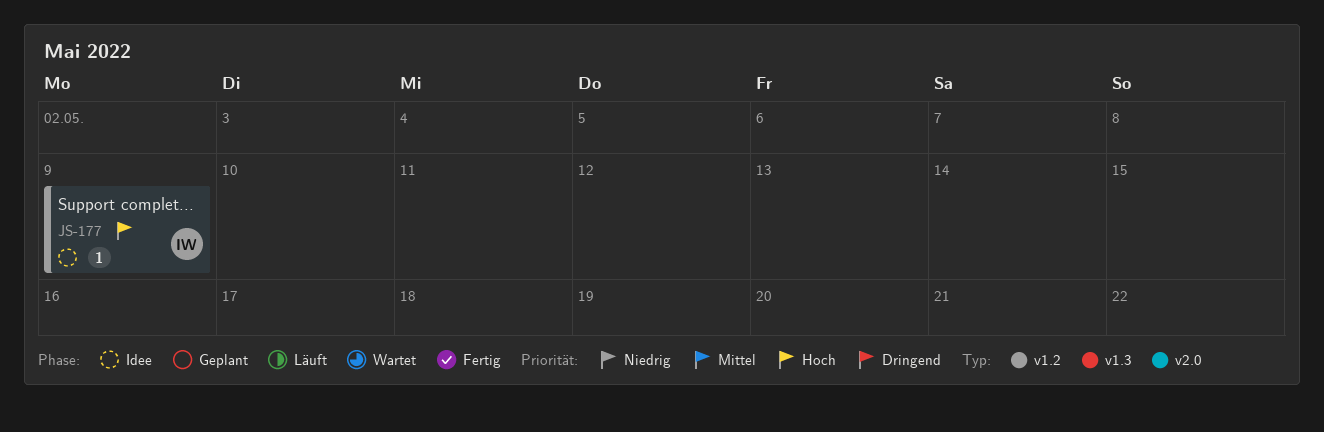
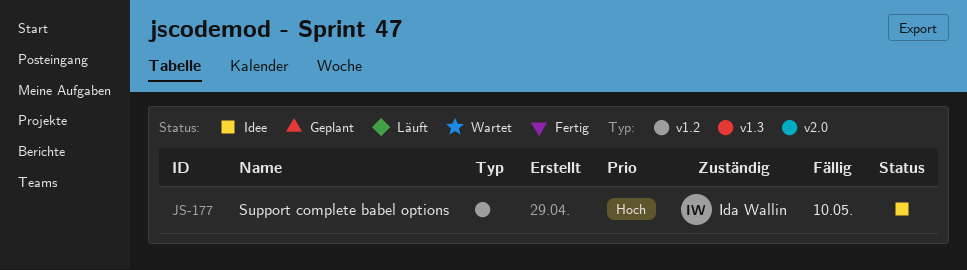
JS-177, due: May 9 -> May 10

